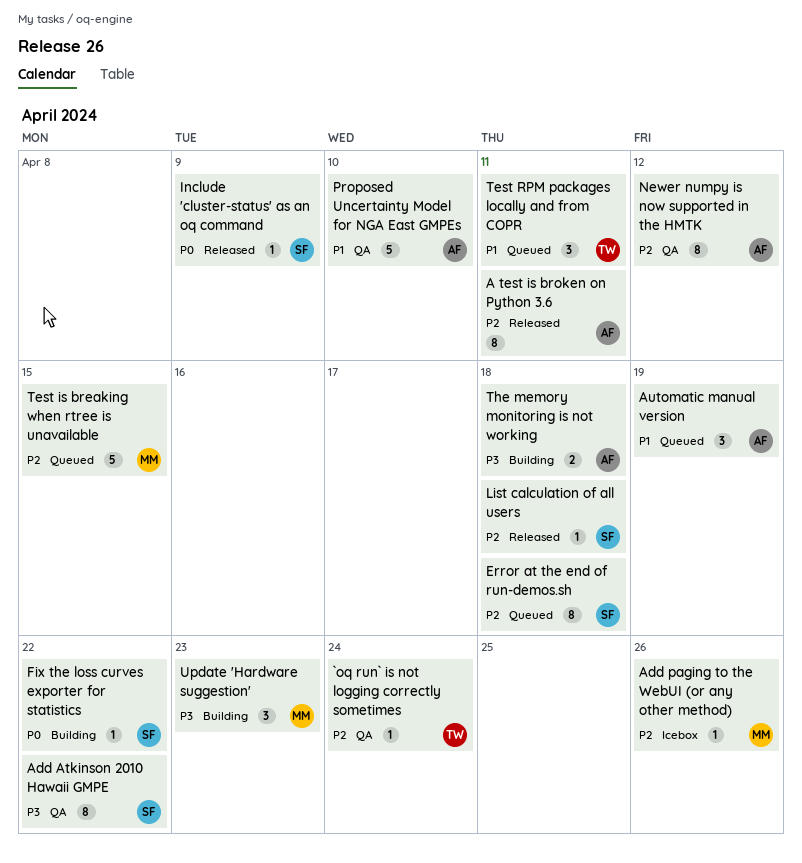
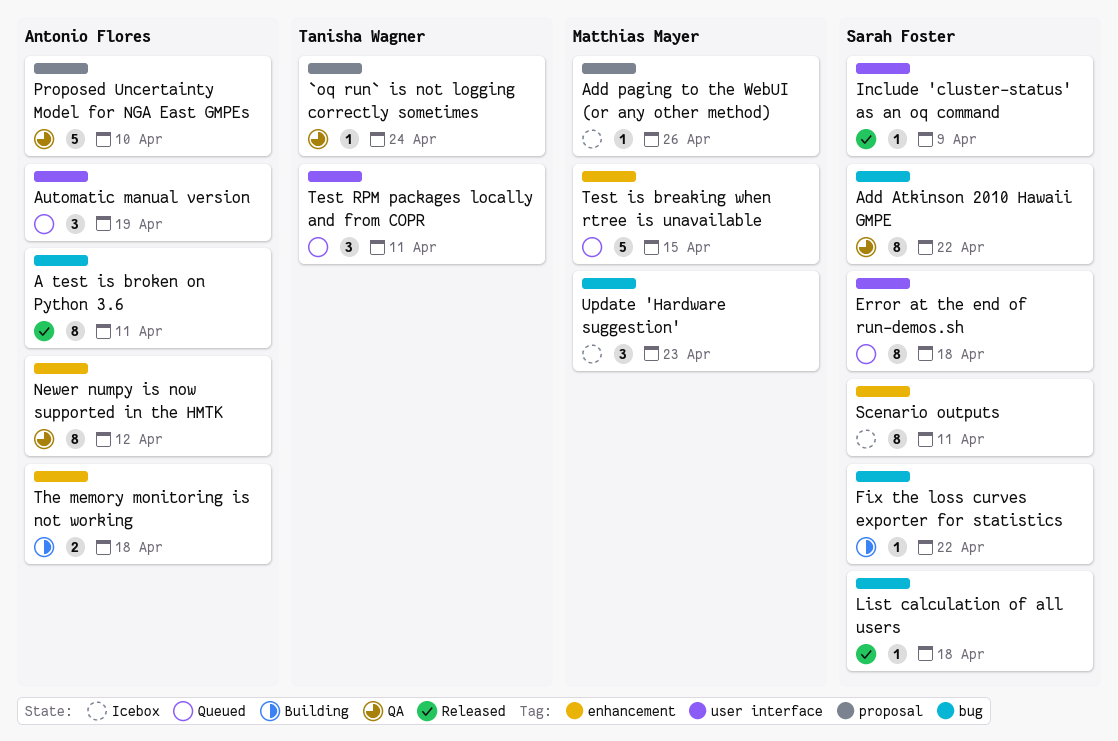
Scenario outputs: none -> present
Update 'Hardware suggestion', status: Building -> Icebox

